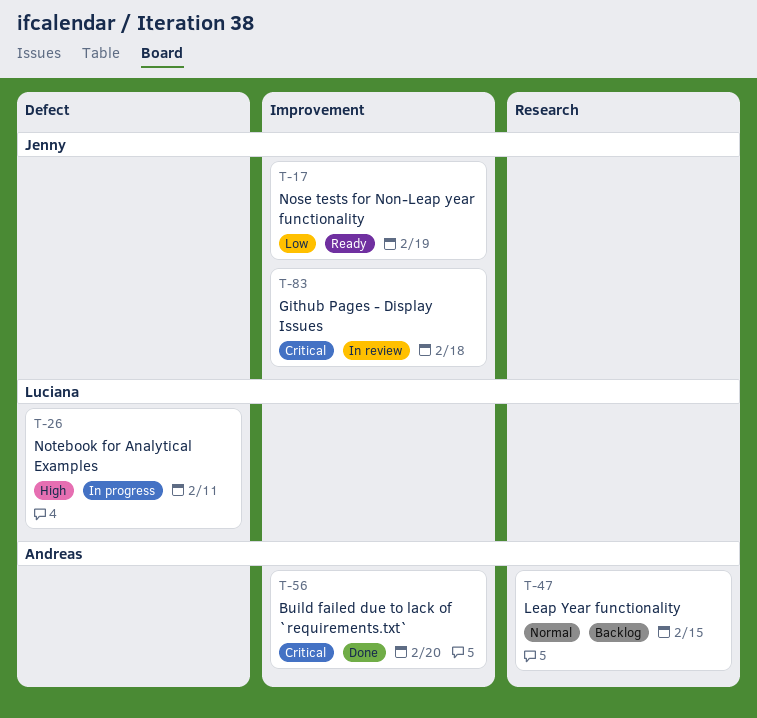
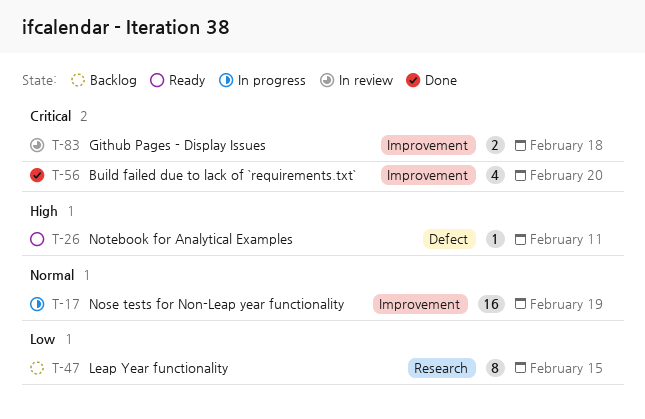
T-17, status: Ready -> In progress
T-17, priority: Low -> Normal
T-26, status: In progress -> Ready
T-47, priority: Normal -> Low

